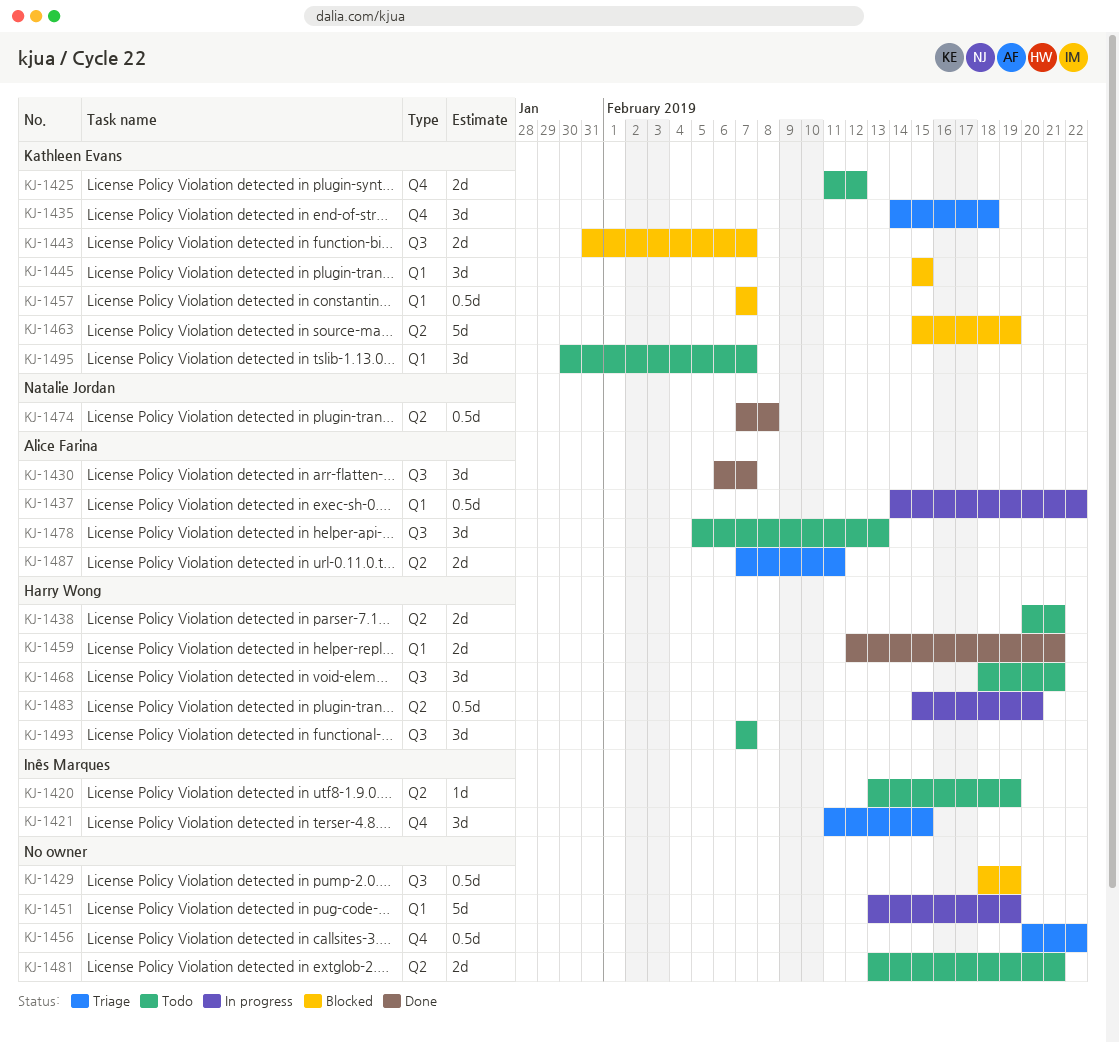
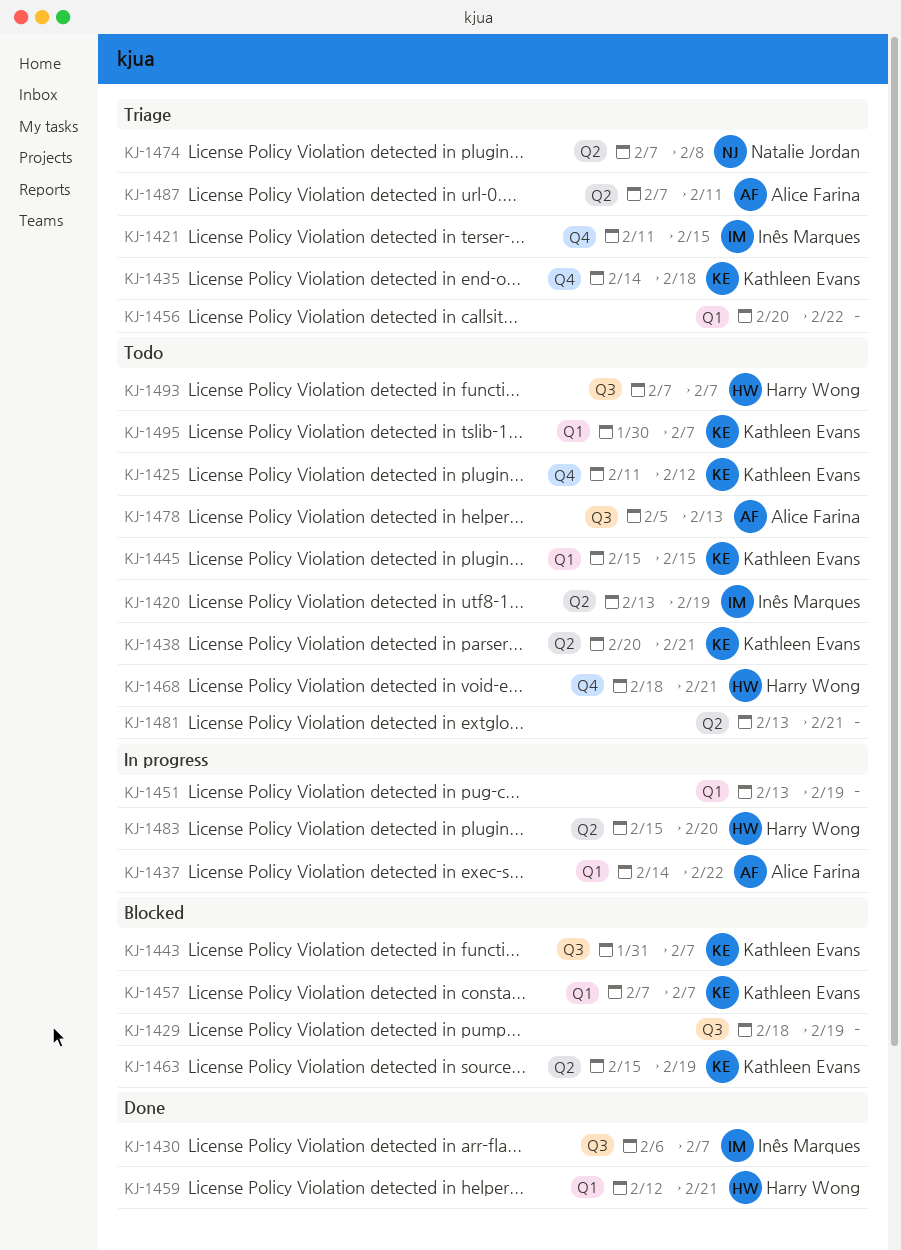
KJ-1430, owner: Alice Farina -> Inês Marques
KJ-1438, owner: Harry Wong -> Kathleen Evans
KJ-1445, status: Blocked -> Todo
KJ-1456, label: Q4 -> Q1
KJ-1468, label: Q3 -> Q4
KJ-1474, status: Done -> Triage

